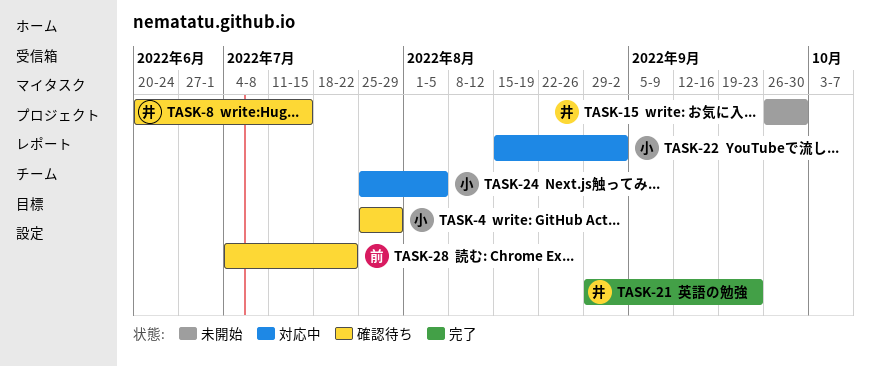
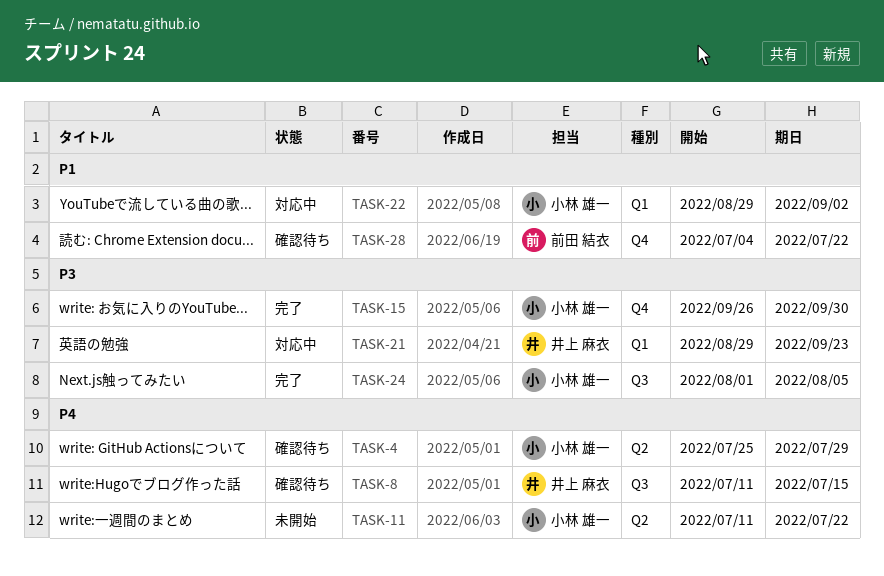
TASK-8, start: Jun 20 -> Jul 11
TASK-11: none -> present
TASK-15, status: 未開始 -> 完了
TASK-15, owner: 井上 麻衣 -> 小林 雄一
TASK-21, status: 完了 -> 対応中
TASK-22, start: Aug 15 -> Aug 29
TASK-24, status: 対応中 -> 完了
TASK-24, start: Jul 25 -> Aug 1

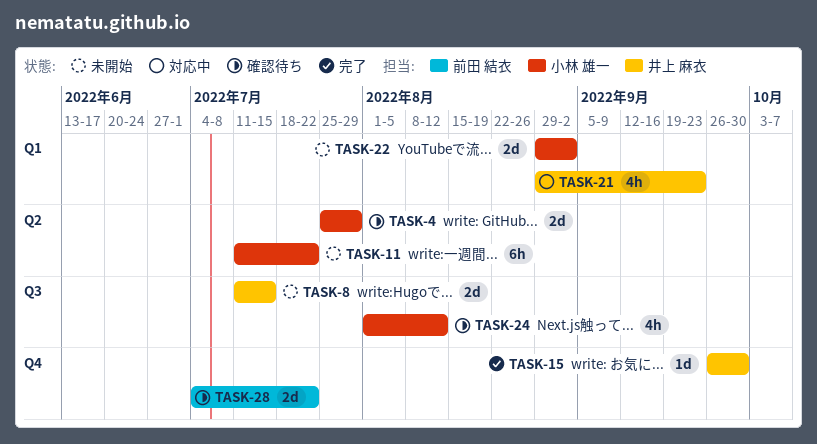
TASK-8, status: 確認待ち -> 未開始
TASK-15, owner: 小林 雄一 -> 井上 麻衣
TASK-22, status: 対応中 -> 未開始
TASK-24, status: 完了 -> 確認待ち
TASK-24, due: Aug 5 -> Aug 12

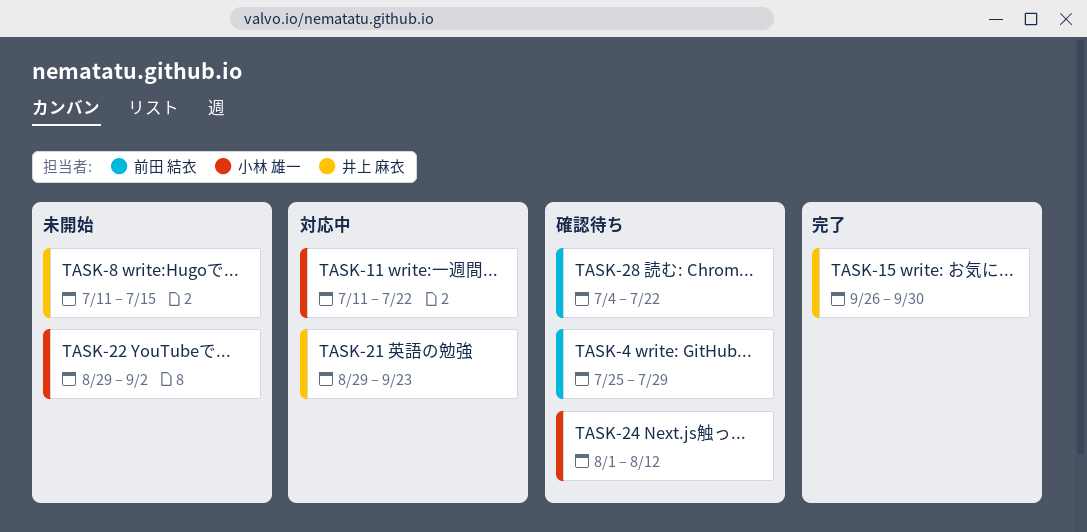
TASK-4, owner: 小林 雄一 -> 前田 結衣
TASK-11, status: 未開始 -> 対応中

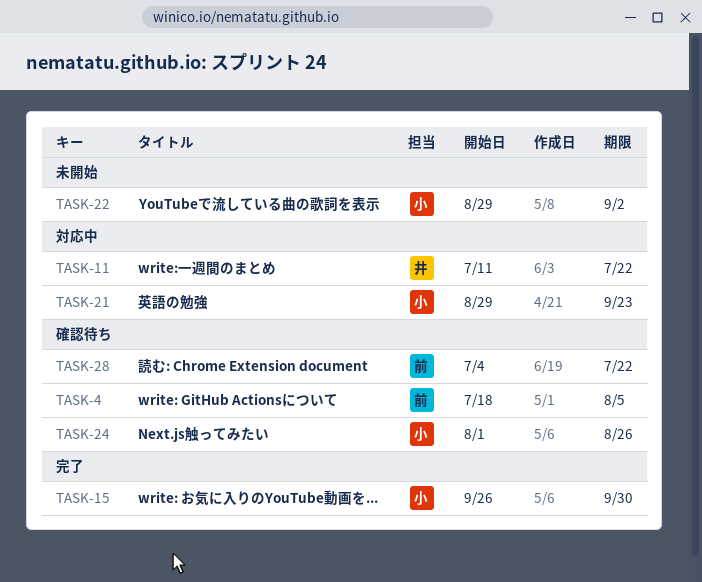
TASK-4, start: Jul 25 -> Jul 18
TASK-4, due: Jul 29 -> Aug 5
TASK-8: present -> none
TASK-11, owner: 小林 雄一 -> 井上 麻衣
TASK-15, owner: 井上 麻衣 -> 小林 雄一
TASK-21, owner: 井上 麻衣 -> 小林 雄一
TASK-24, due: Aug 12 -> Aug 26

